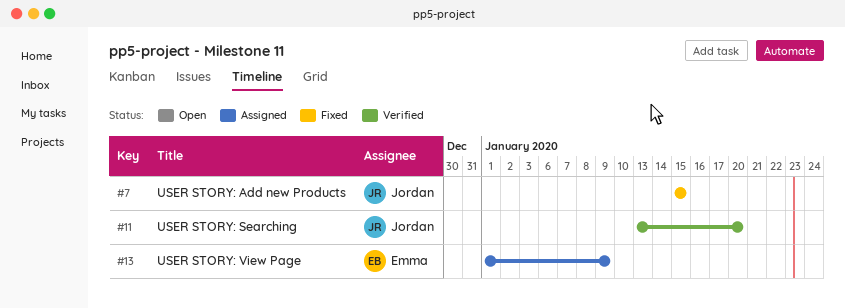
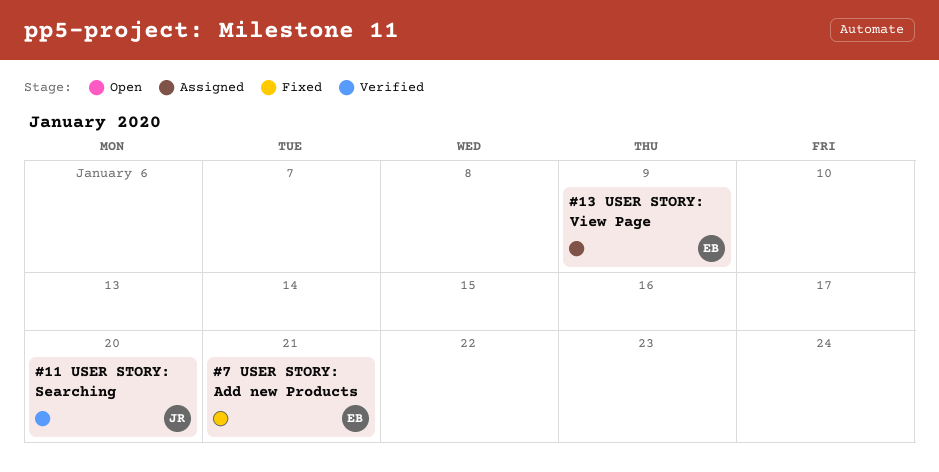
#7, owner: Jordan -> Emma
#7, due: Jan 15 -> Jan 21

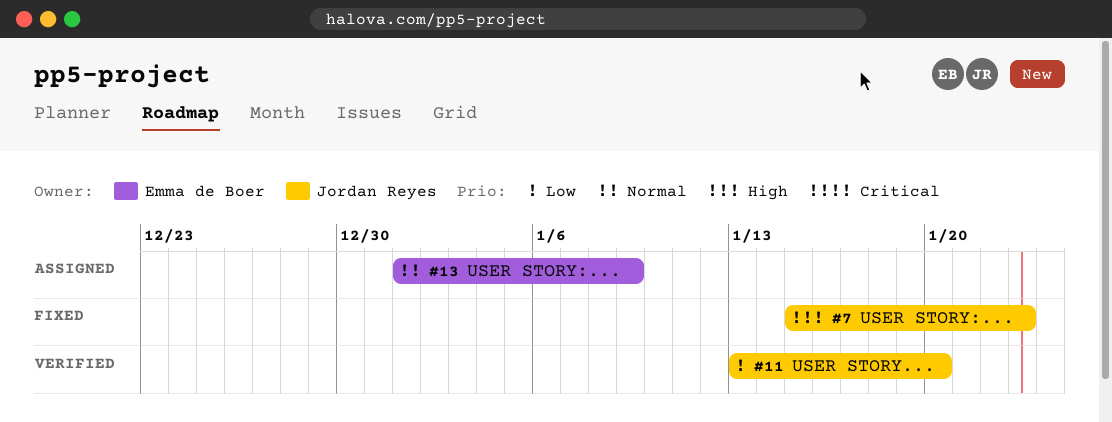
#7, owner: Emma de Boer -> Jordan Reyes
#7, due: Jan 21 -> Jan 23

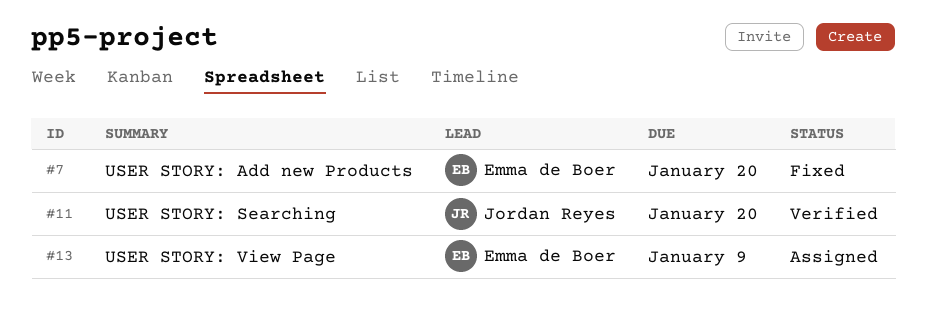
#7, owner: Jordan Reyes -> Emma de Boer
#7, due: Jan 23 -> Jan 20

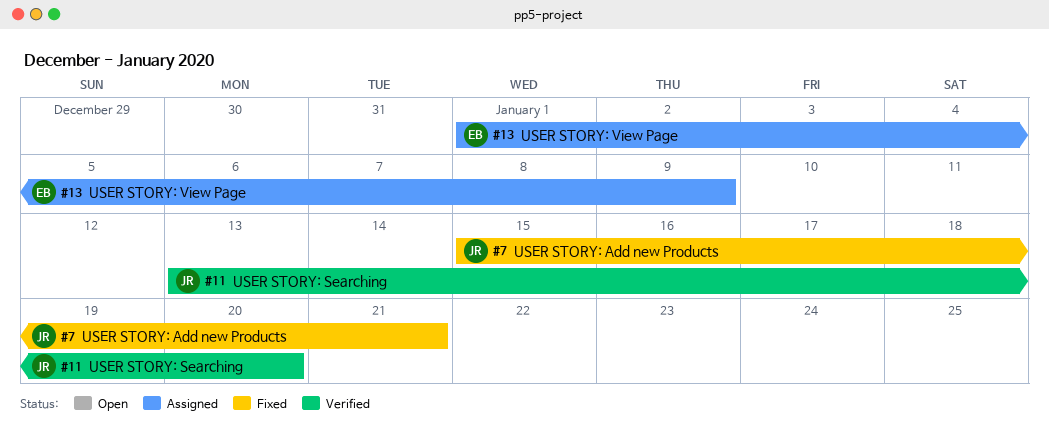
#7, owner: Emma de Boer -> Jordan Reyes
#7, due: Jan 20 -> Jan 21

